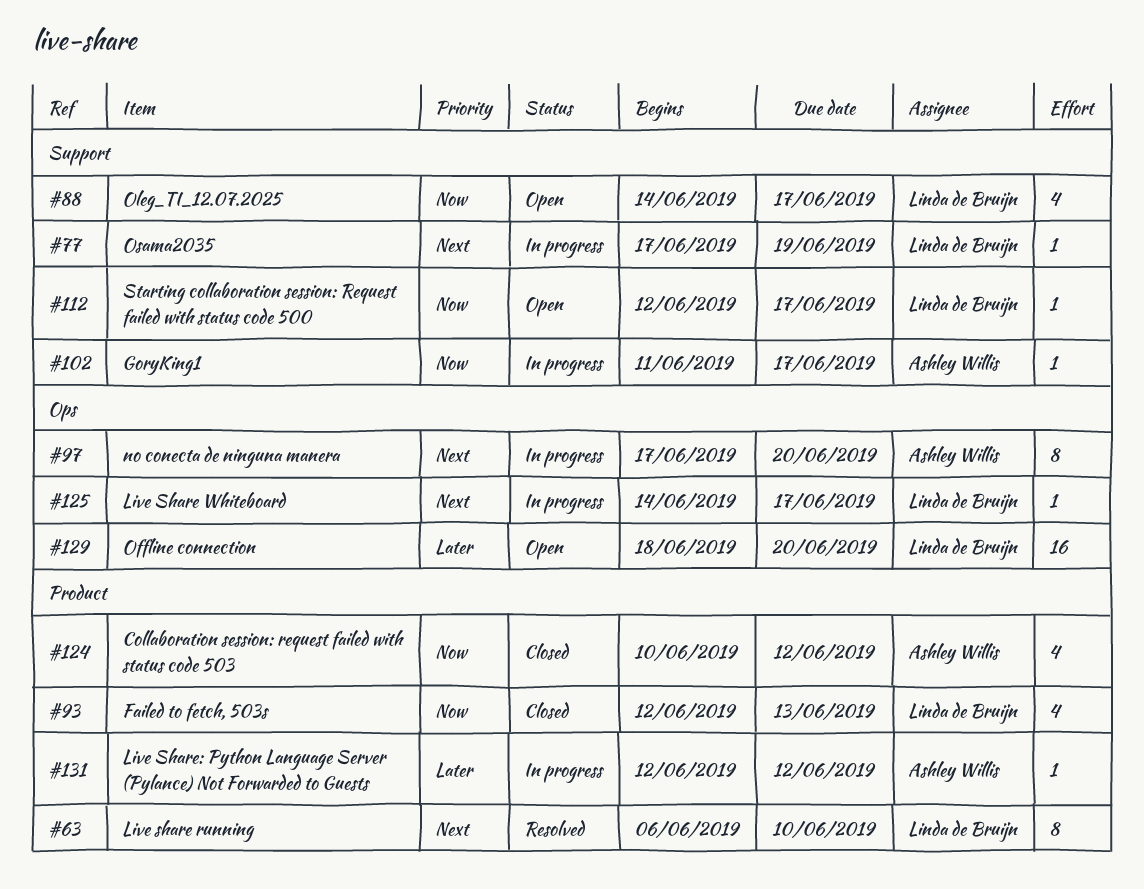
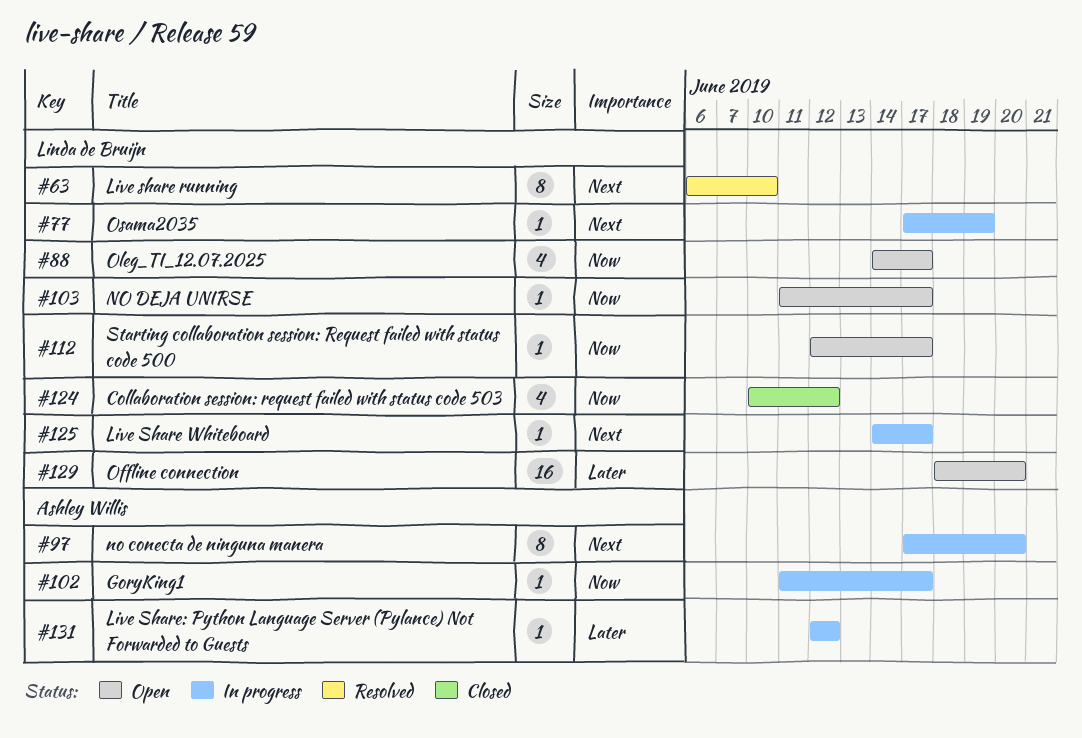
#93: present -> none
#103: none -> present
#124, owner: Ashley Willis -> Linda de Bruijn

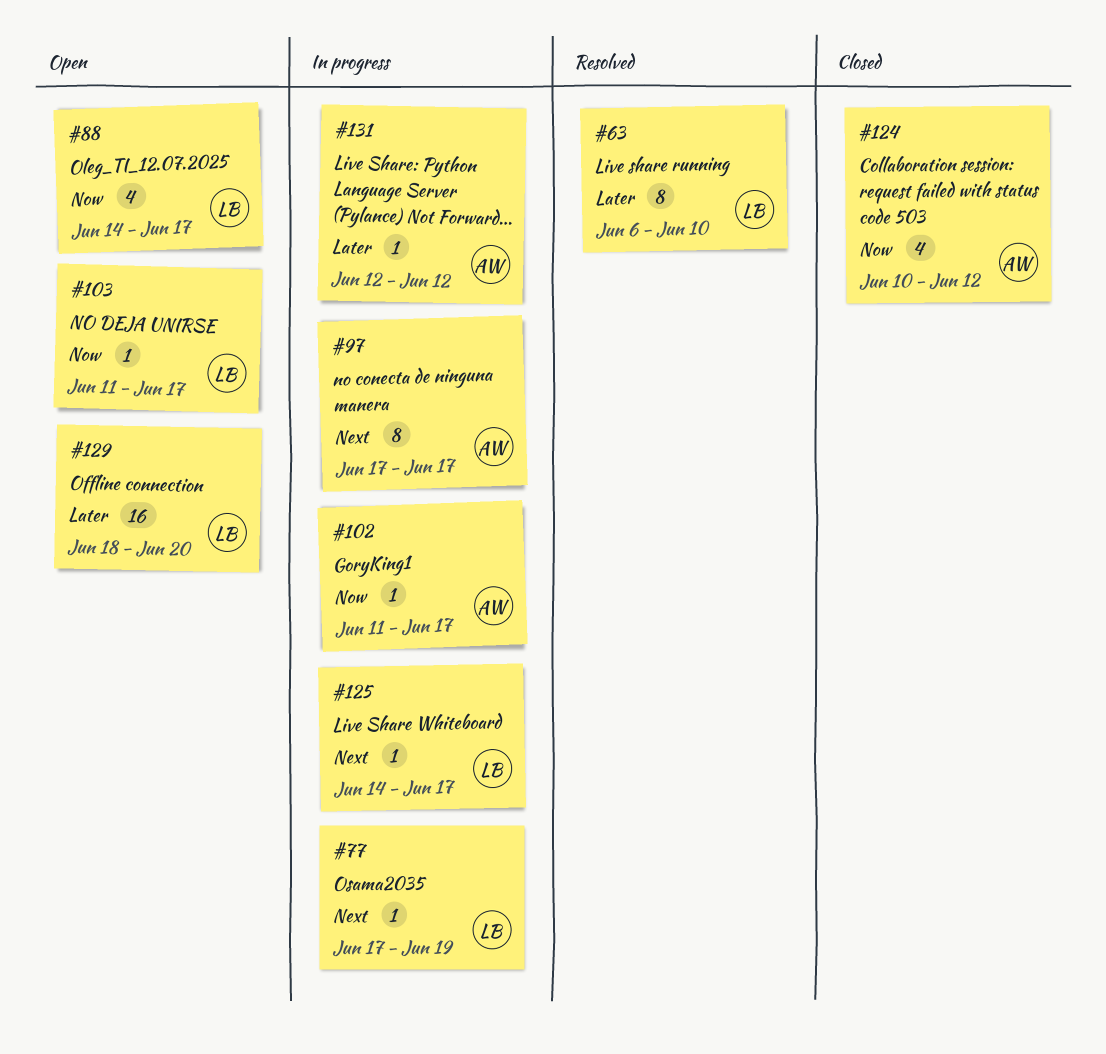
#63, priority: Next -> Later
#97, due: Jun 20 -> Jun 17
#112: present -> none
#124, owner: Linda de Bruijn -> Ashley Willis

